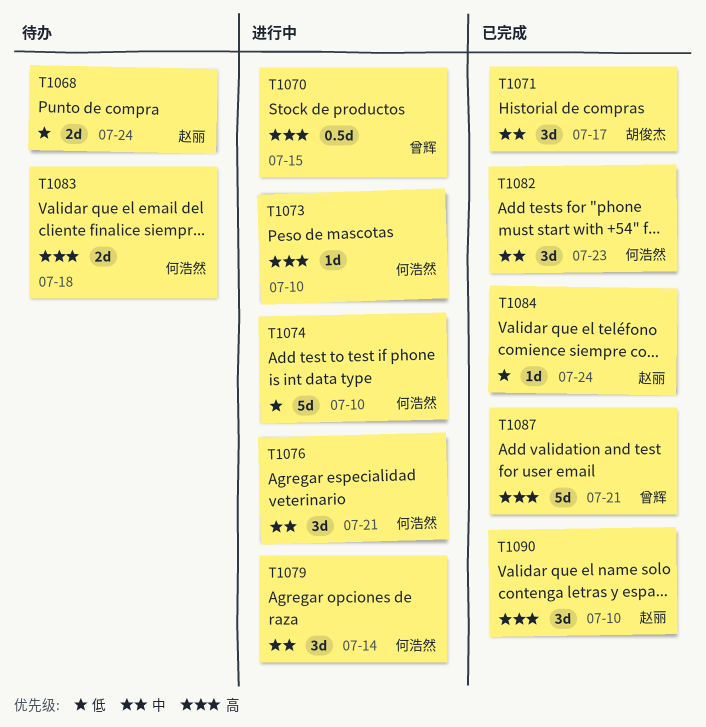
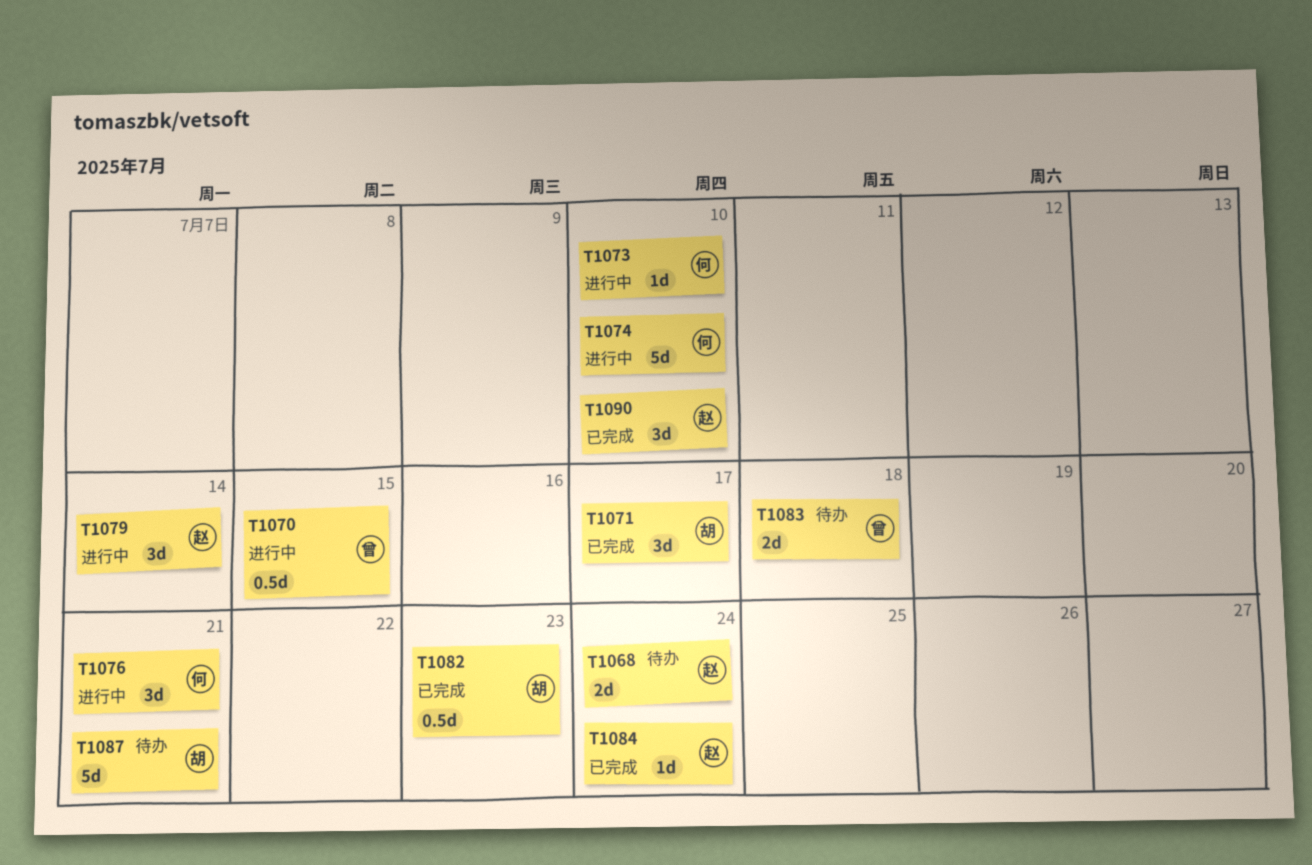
T1079, owner: 何浩然 -> 赵丽
T1082, owner: 何浩然 -> 胡俊杰
T1082, estimate: 3d -> 0.5d
T1083, owner: 何浩然 -> 曾辉
T1087, status: 已完成 -> 待办
T1087, owner: 曾辉 -> 胡俊杰

